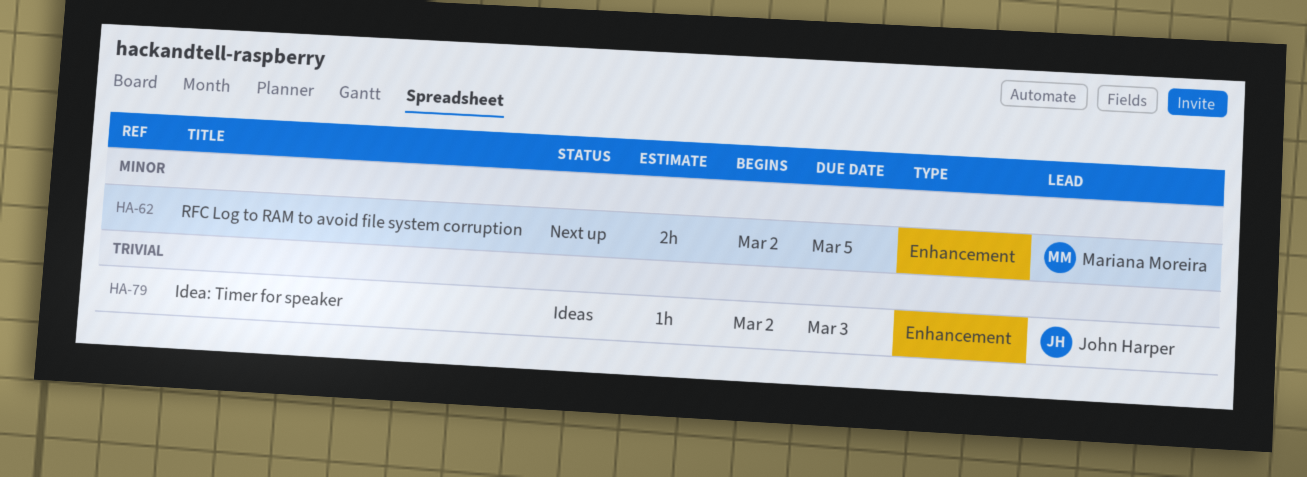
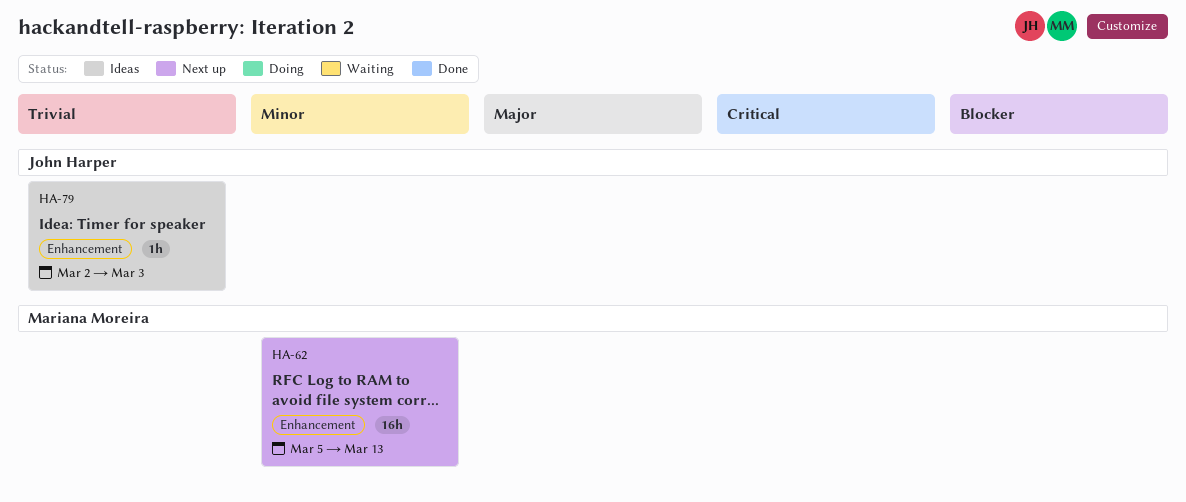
HA-62, estimate: 2h -> 16h
HA-62, start: Mar 2 -> Mar 5
HA-62, due: Mar 5 -> Mar 13

